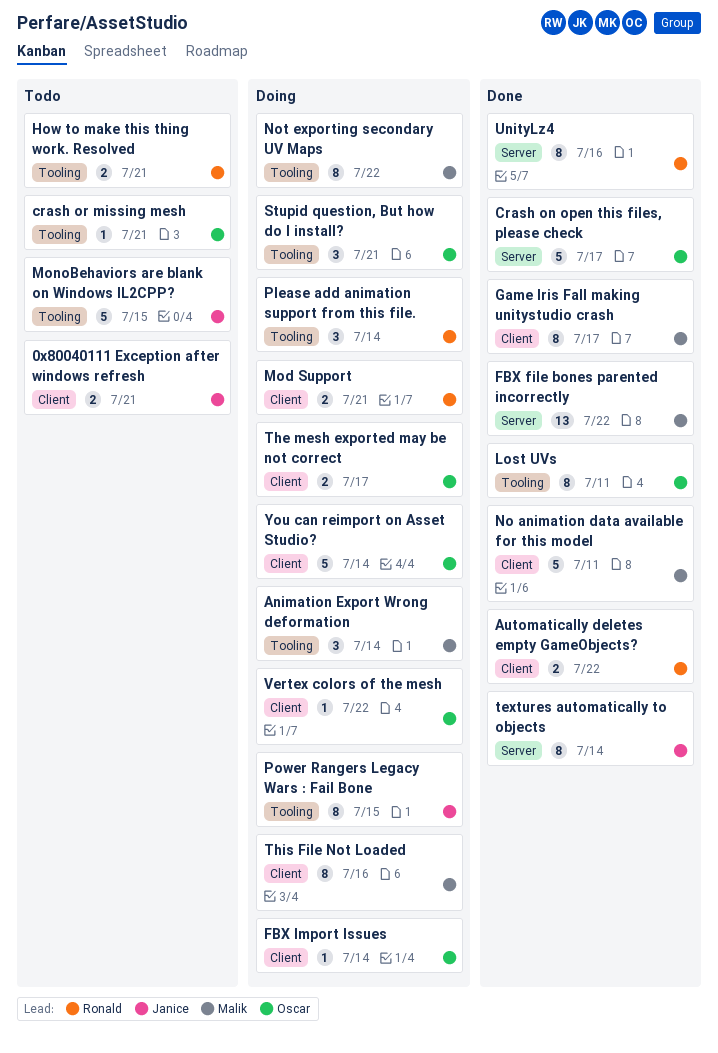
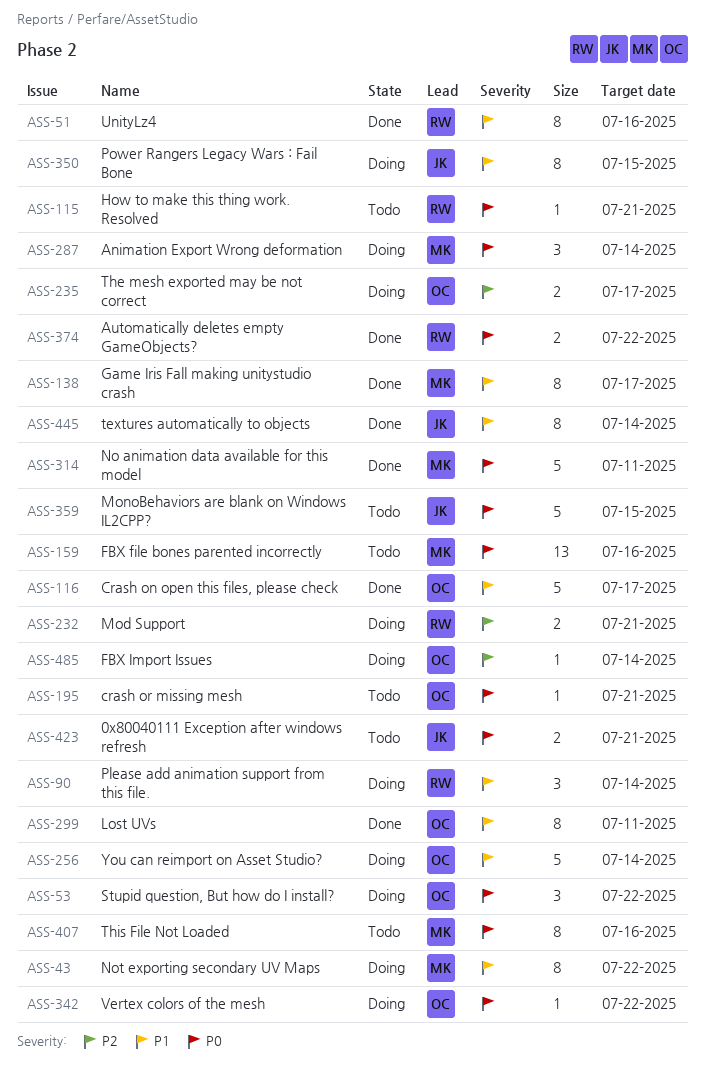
FBX file bones parented incorrectly, status: Done -> Todo
FBX file bones parented incorrectly, due: Jul 22 -> Jul 16
How to make this thing work. Resolved, estimate: 2 -> 1
Stupid question, But how do I install?, due: Jul 21 -> Jul 22
This File Not Loaded, status: Doing -> Todo

